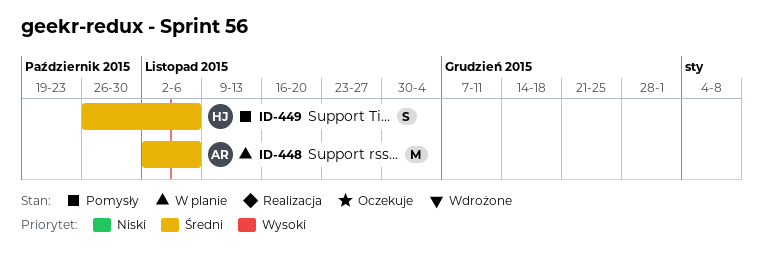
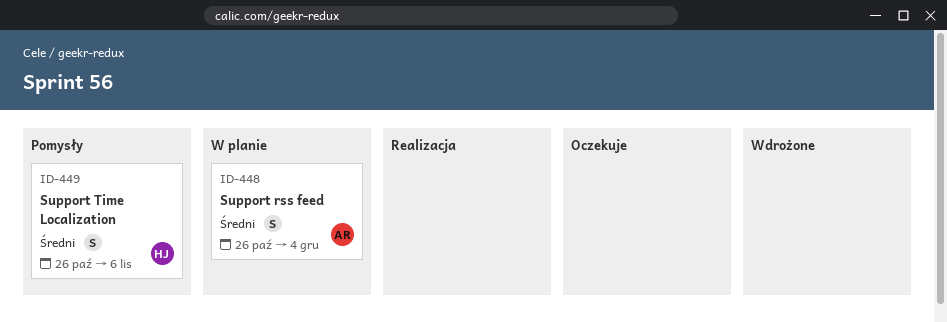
ID-448, estimate: M -> S
ID-448, start: Nov 2 -> Oct 26
ID-448, due: Nov 6 -> Dec 4

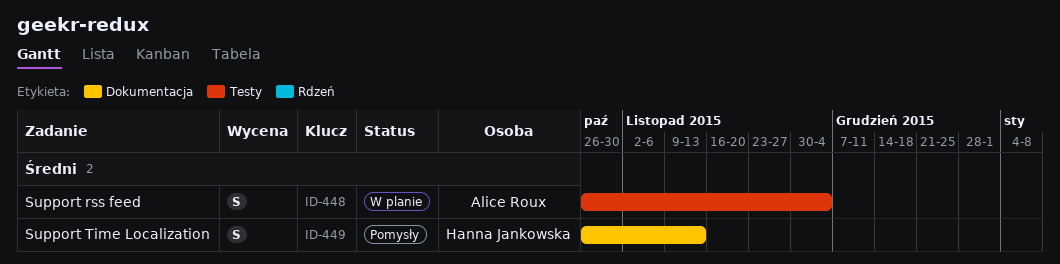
ID-449, due: Nov 6 -> Nov 13

